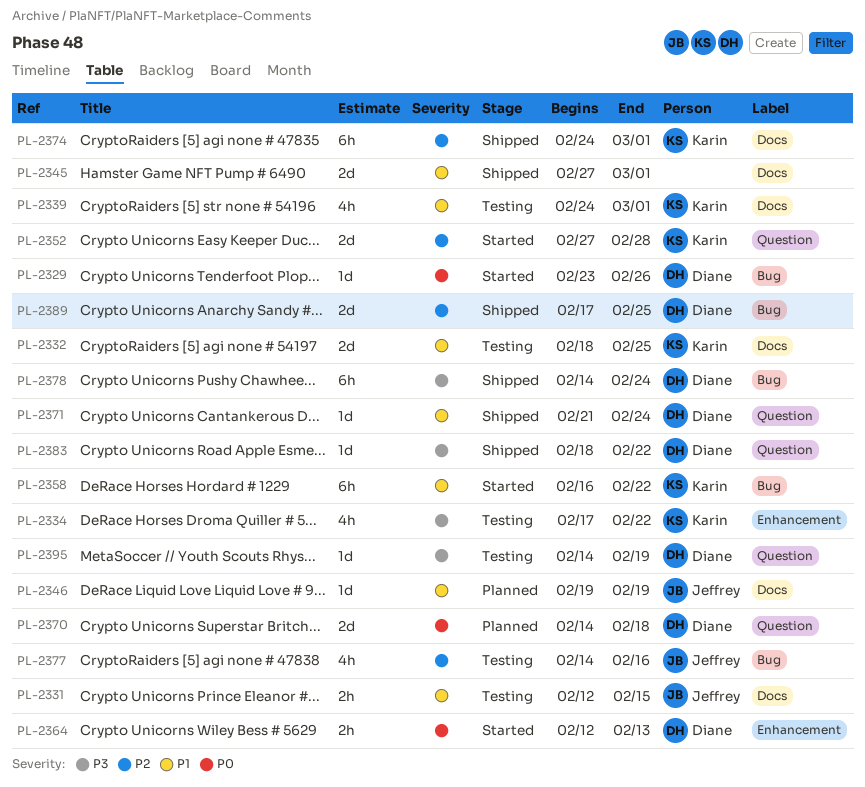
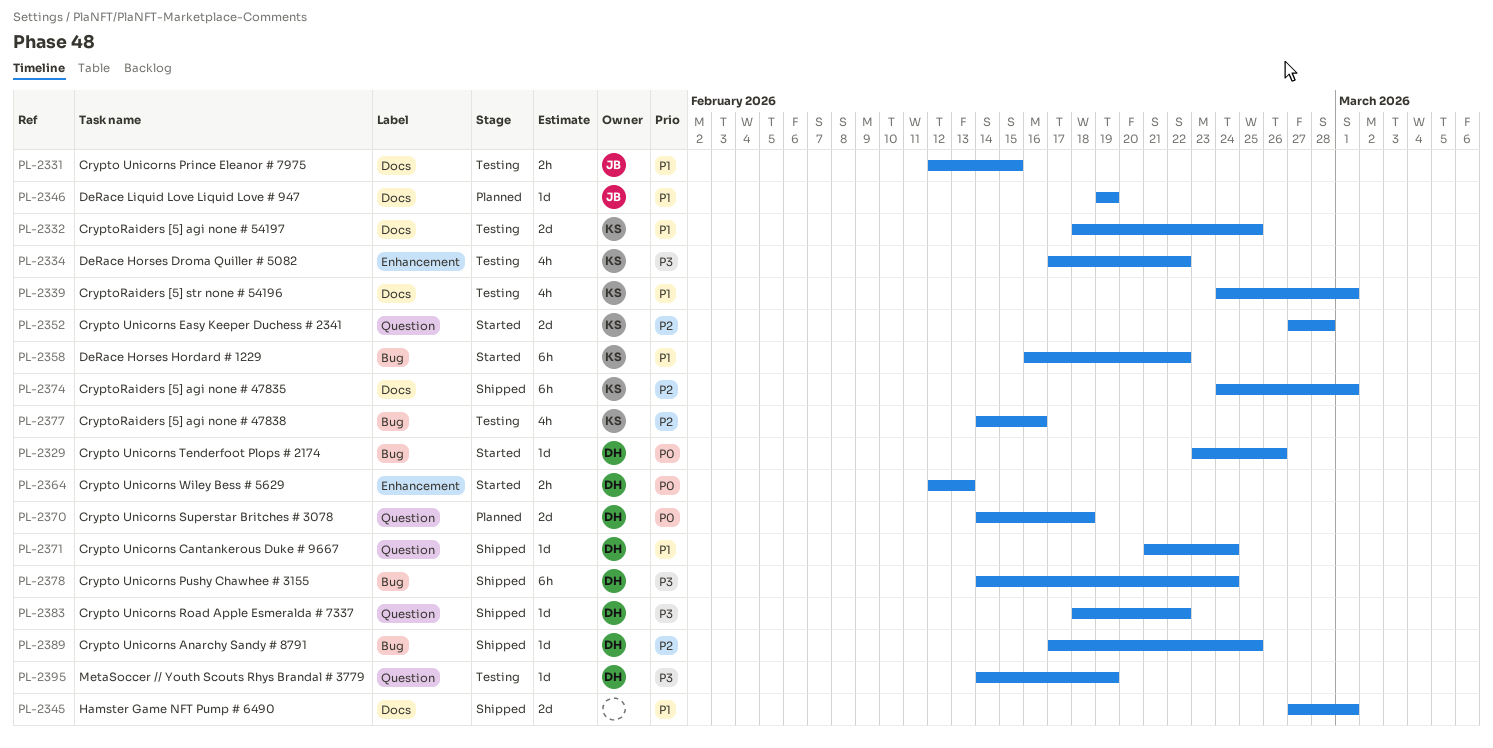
PL-2377, owner: Jeffrey -> Karin
PL-2389, estimate: 2d -> 1d

